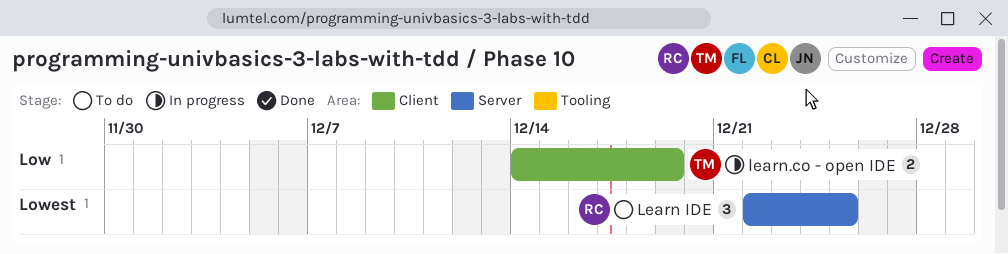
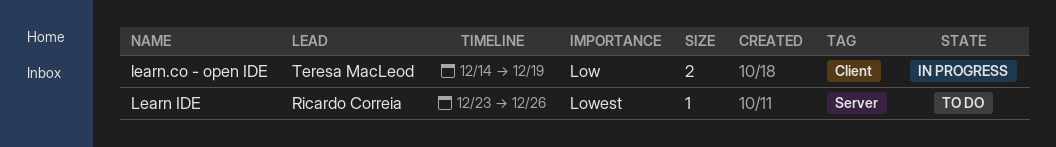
Learn IDE, estimate: 3 -> 1
Learn IDE, start: Dec 22 -> Dec 23
Learn IDE, due: Dec 25 -> Dec 26

